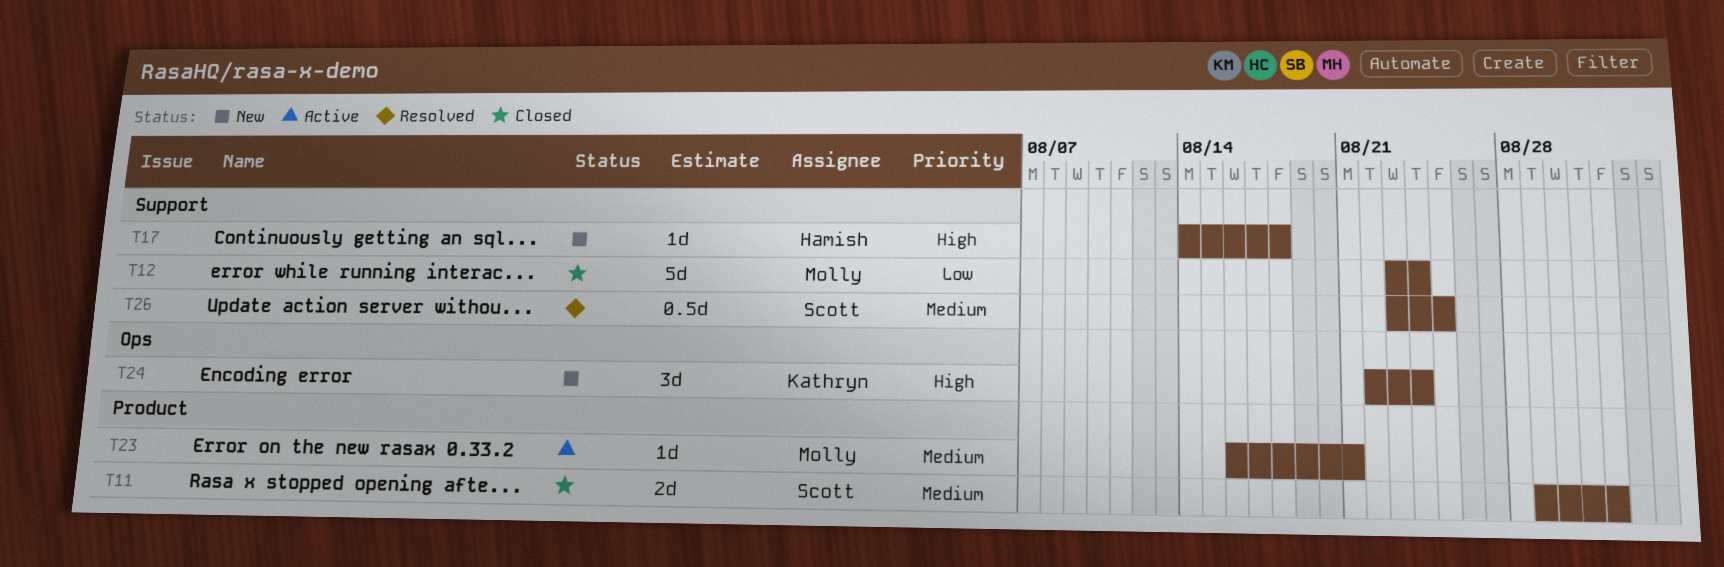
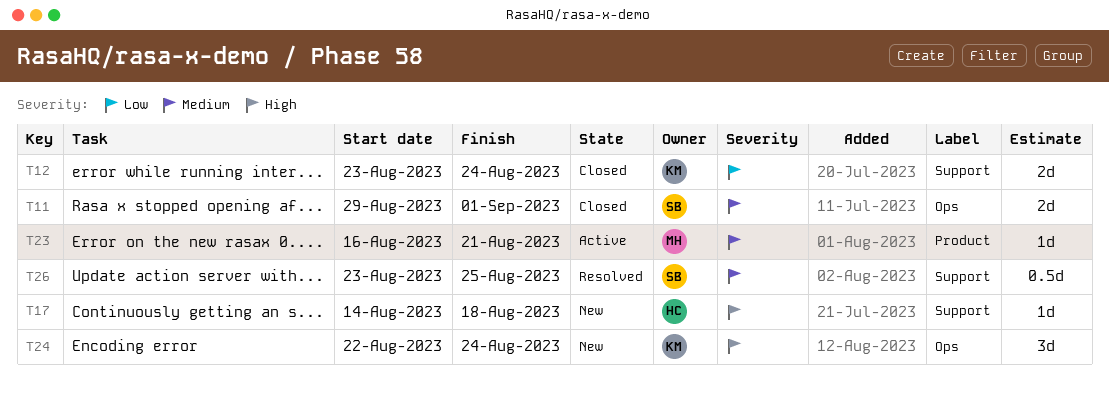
T11, label: Product -> Ops
T12, owner: Molly -> Kathryn
T12, estimate: 5d -> 2d

